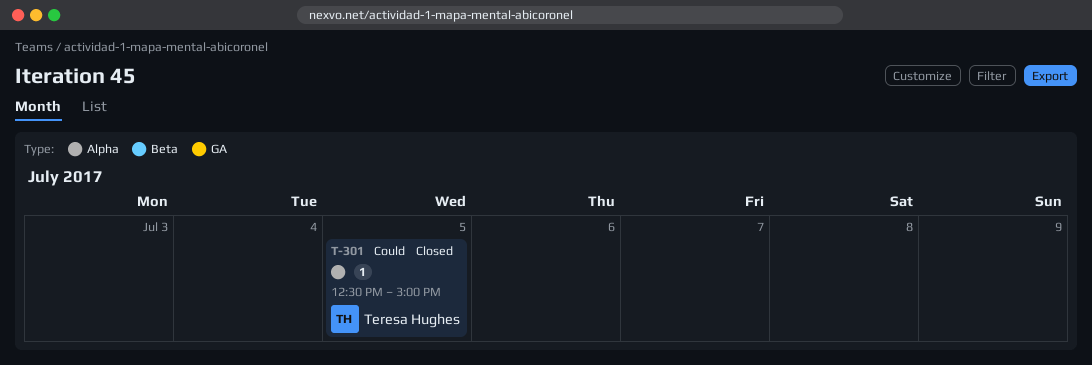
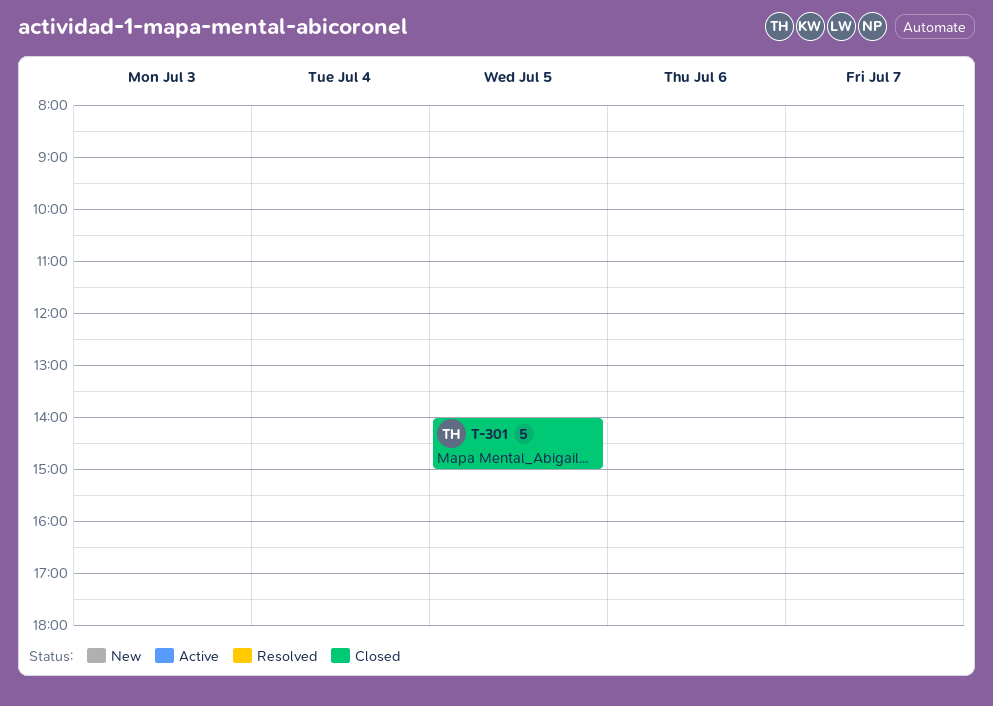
T-301, estimate: 1 -> 5
T-301, begins: 12:30 -> 14:00

